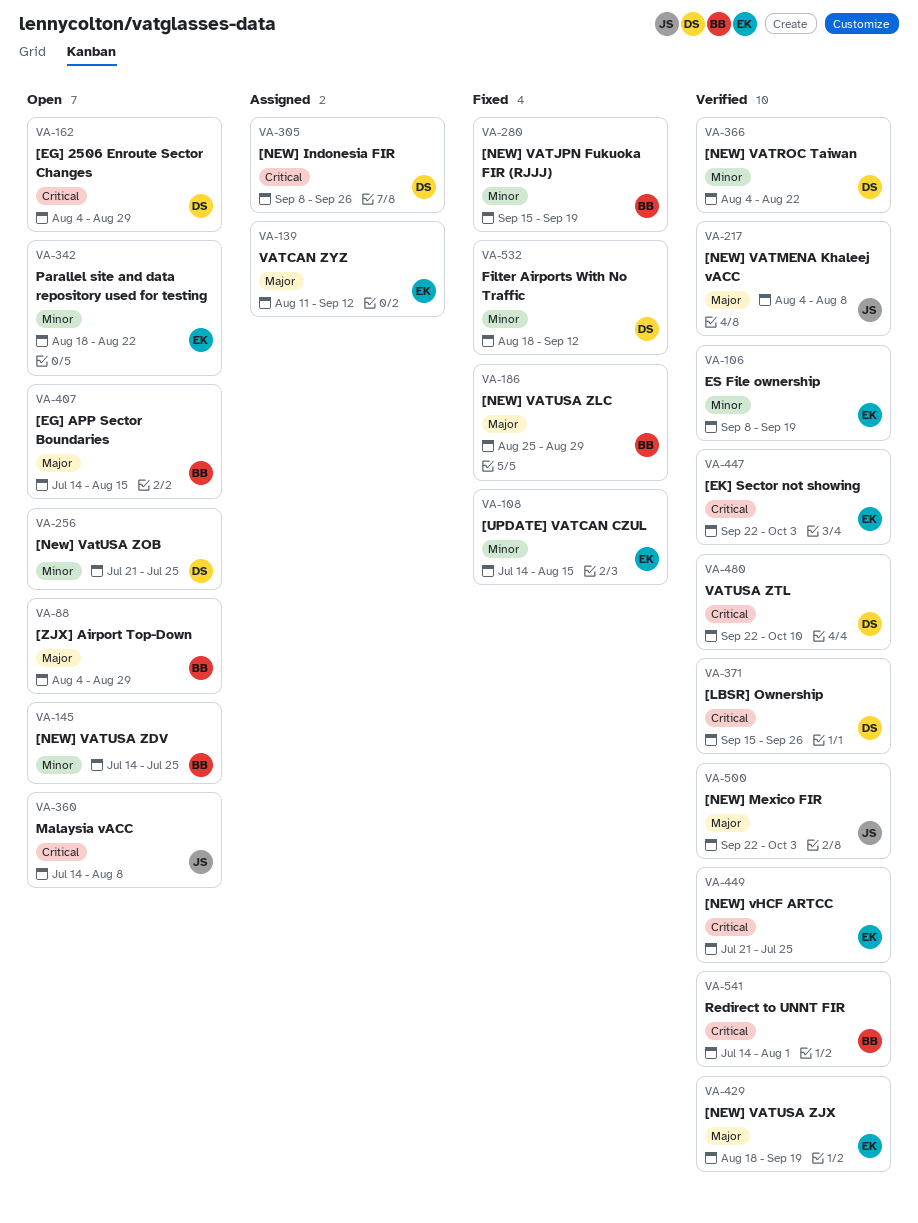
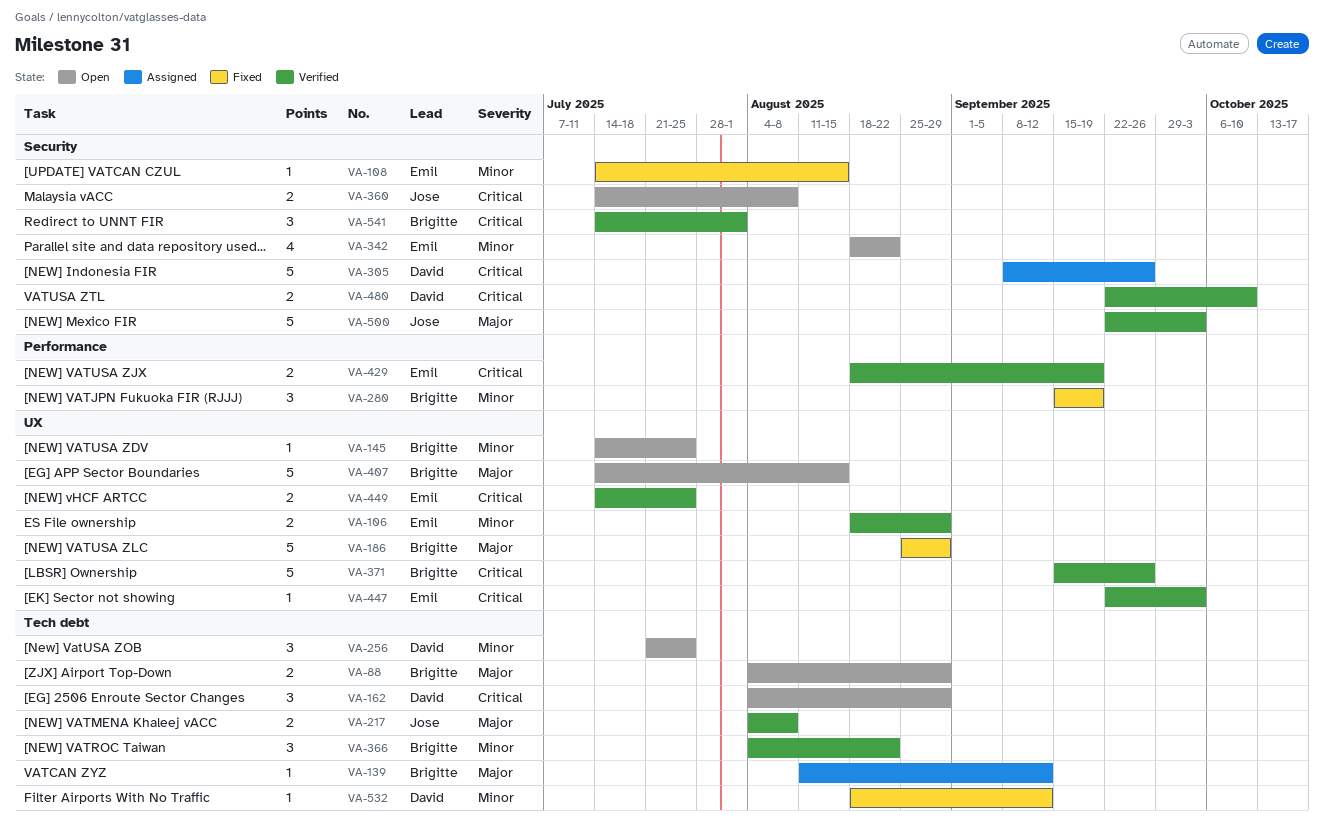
VA-106, start: Sep 8 -> Aug 18
VA-106, due: Sep 19 -> Aug 29
VA-139, owner: Emil -> Brigitte
VA-366, owner: David -> Brigitte
VA-371, owner: David -> Brigitte
VA-429, priority: Major -> Critical
VA-449, start: Jul 21 -> Jul 14

